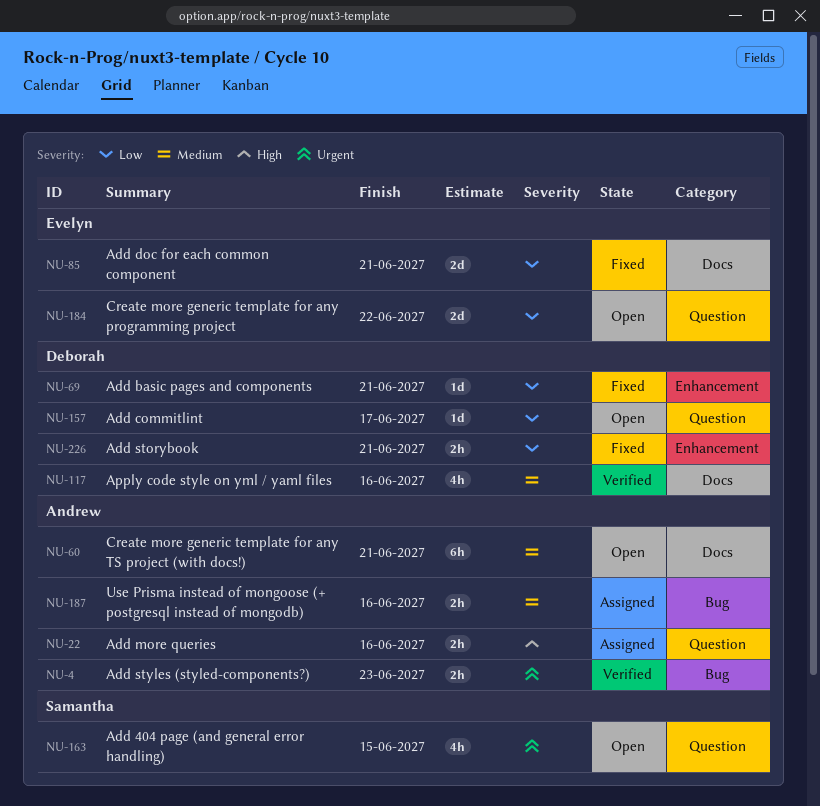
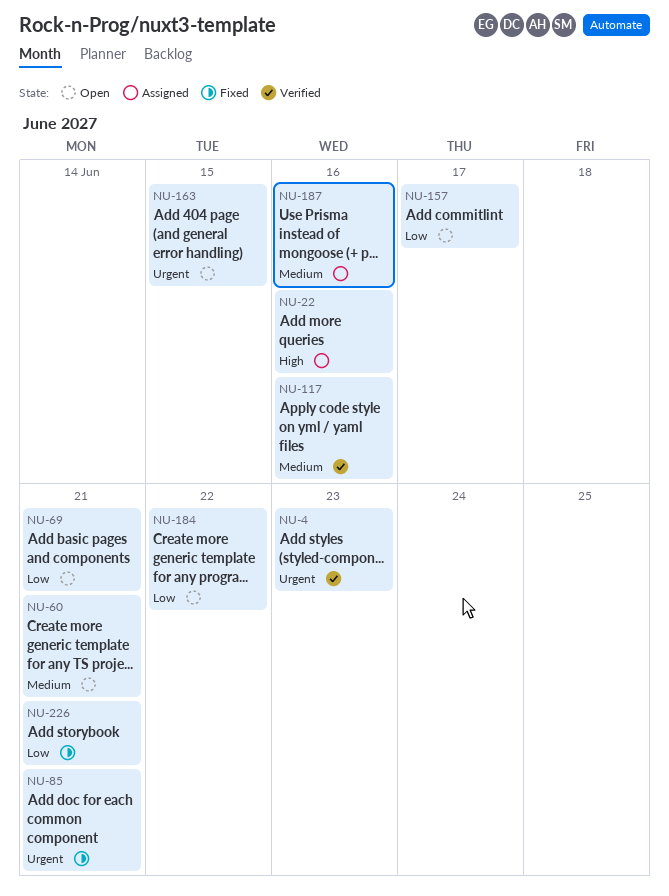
NU-69, status: Fixed -> Open
NU-85, priority: Low -> Urgent

